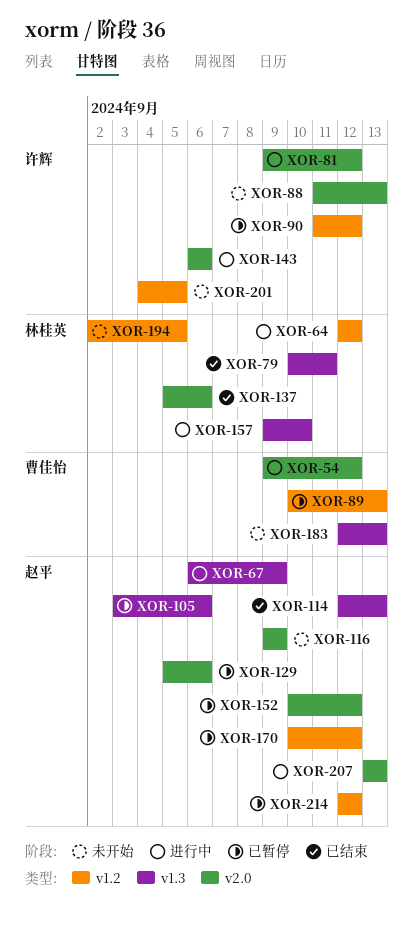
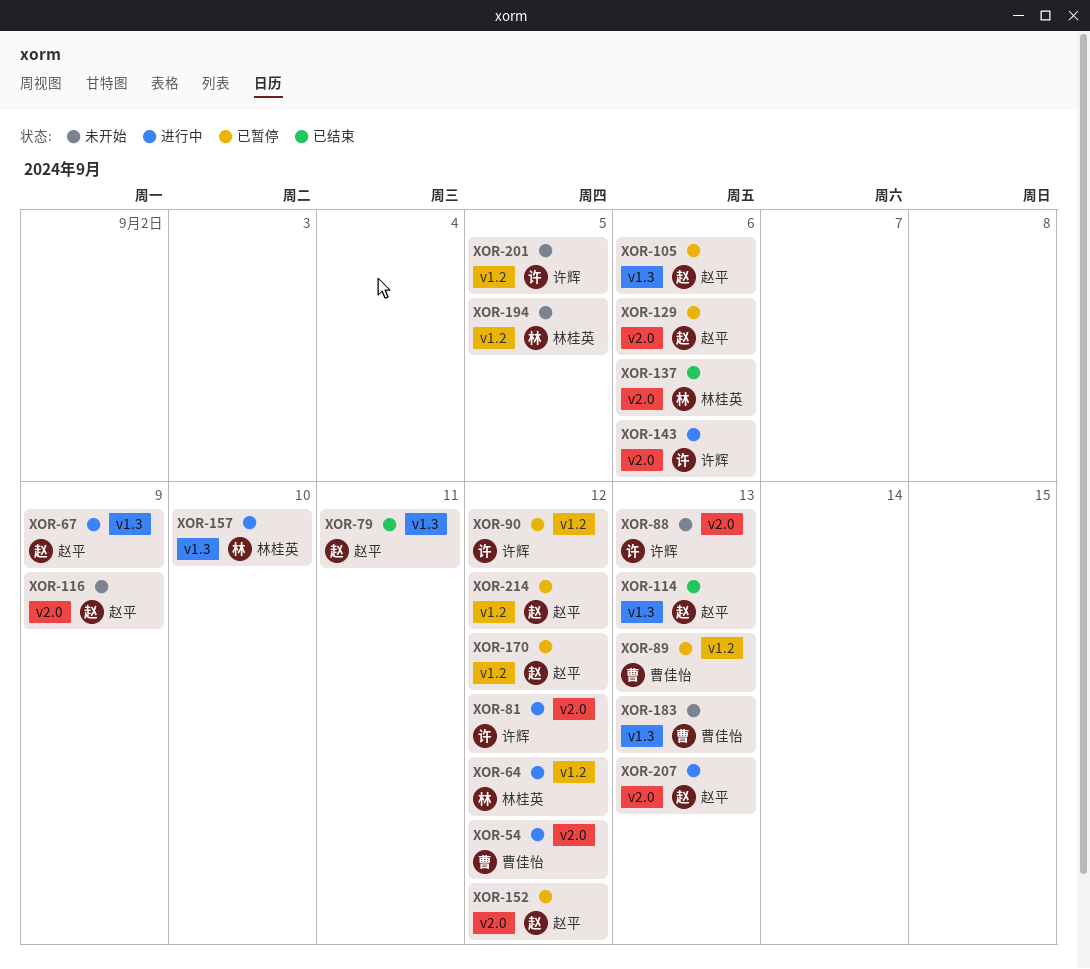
XOR-79, owner: 林桂英 -> 赵平

